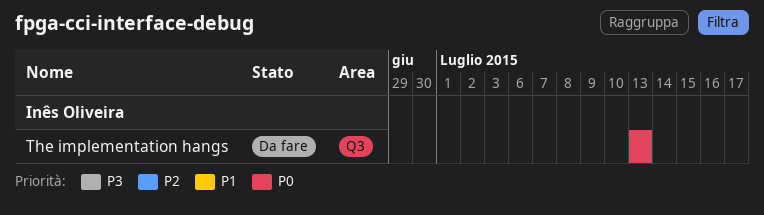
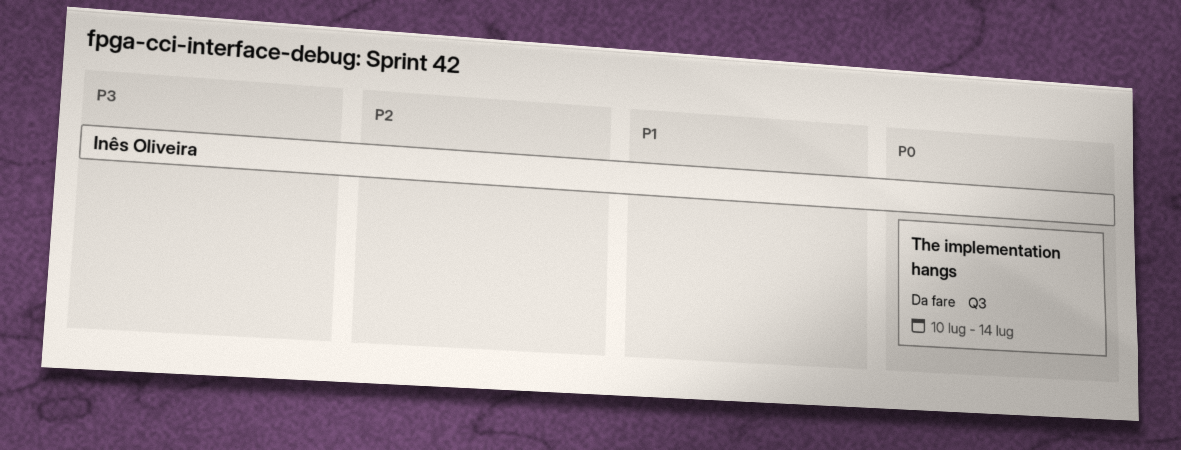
The implementation hangs, start: Jul 13 -> Jul 10
The implementation hangs, due: Jul 13 -> Jul 14

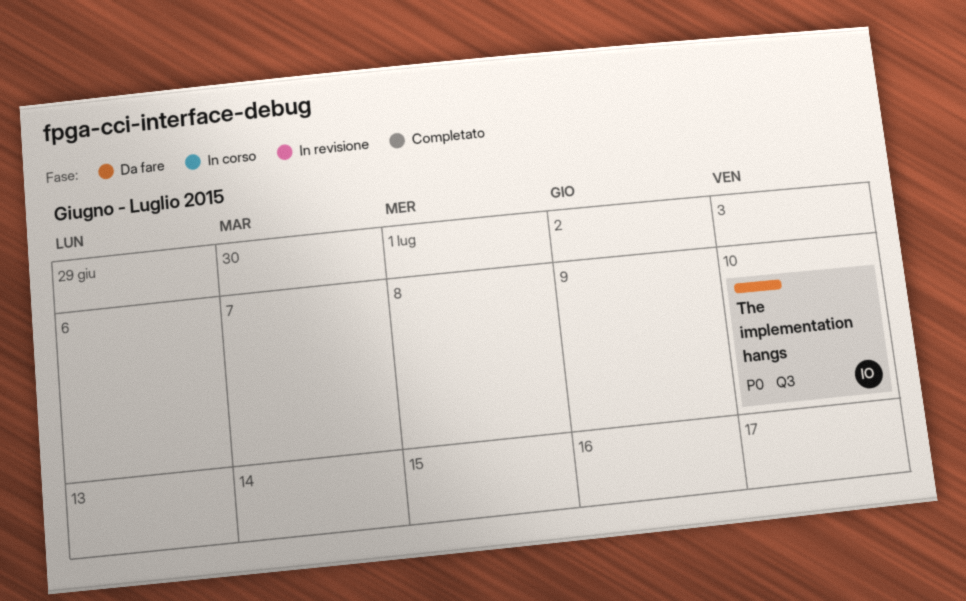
The implementation hangs, due: Jul 14 -> Jul 10

